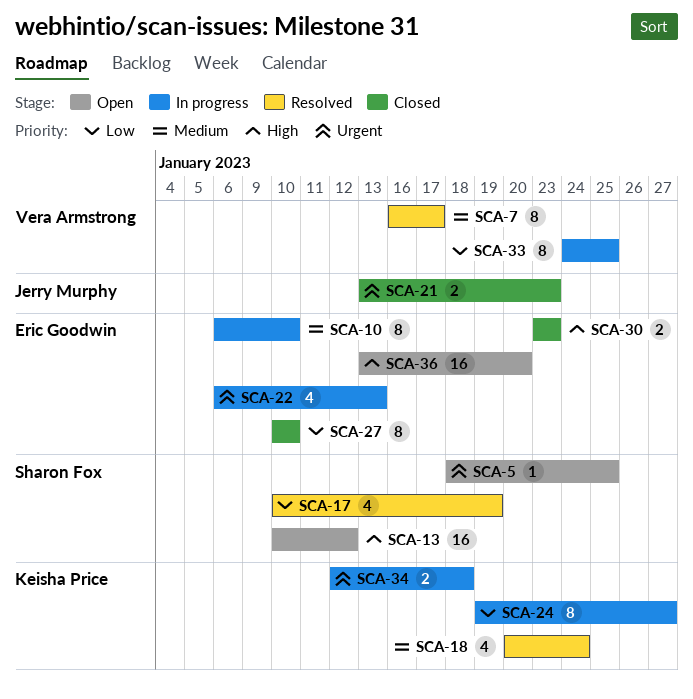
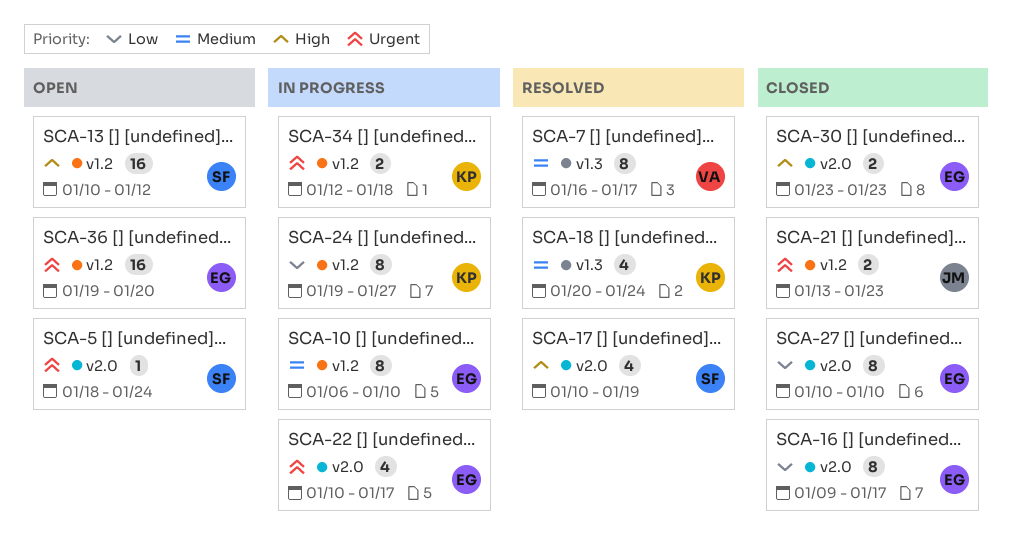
SCA-5, due: Jan 25 -> Jan 24
SCA-16: none -> present
SCA-17, priority: Low -> High
SCA-22, start: Jan 6 -> Jan 10
SCA-22, due: Jan 13 -> Jan 17
SCA-33: present -> none
SCA-36, priority: High -> Urgent
SCA-36, start: Jan 13 -> Jan 19

